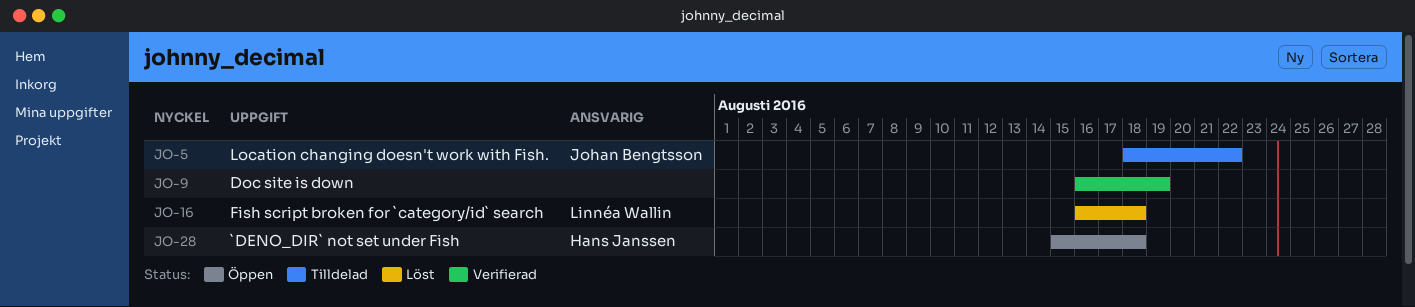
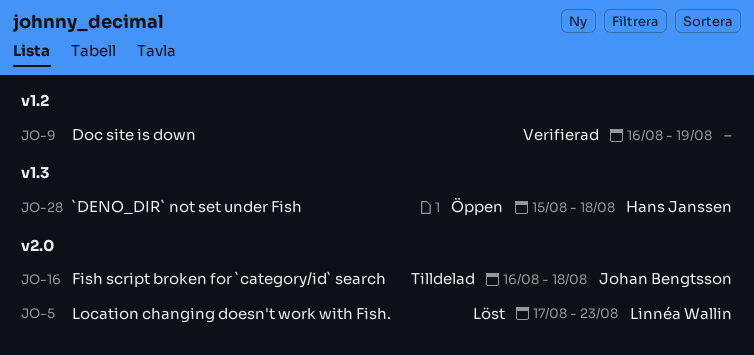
JO-5, status: Tilldelad -> Löst
JO-5, owner: Johan Bengtsson -> Linnéa Wallin
JO-5, start: Aug 18 -> Aug 17
JO-5, due: Aug 22 -> Aug 23
JO-16, status: Löst -> Tilldelad
JO-16, owner: Linnéa Wallin -> Johan Bengtsson

